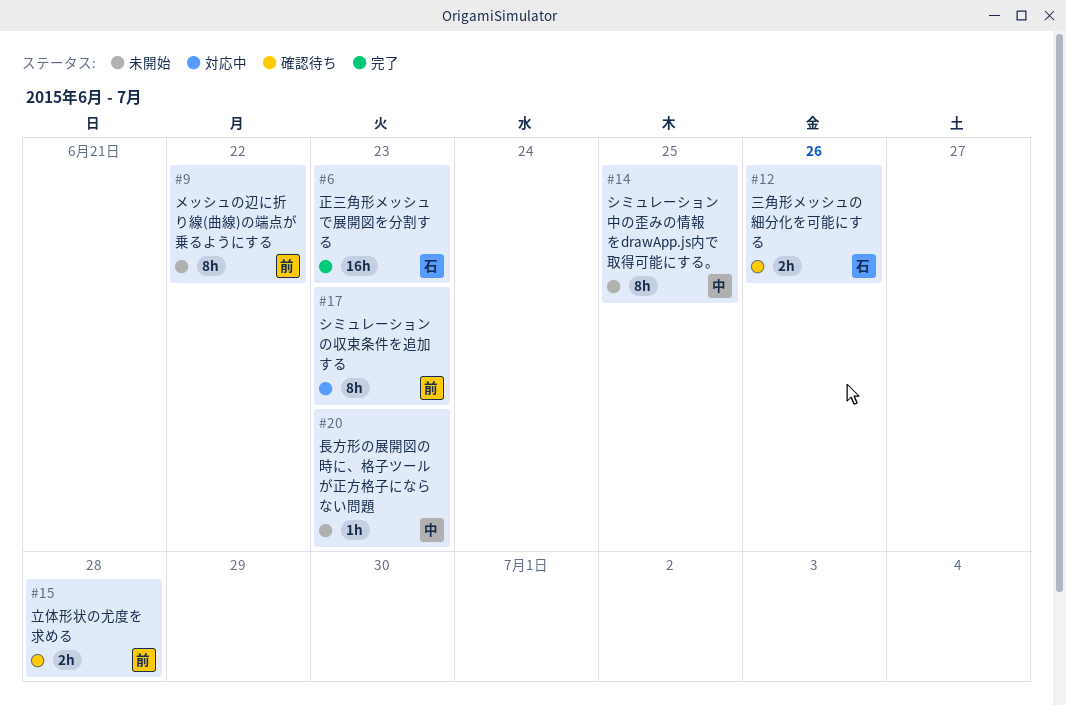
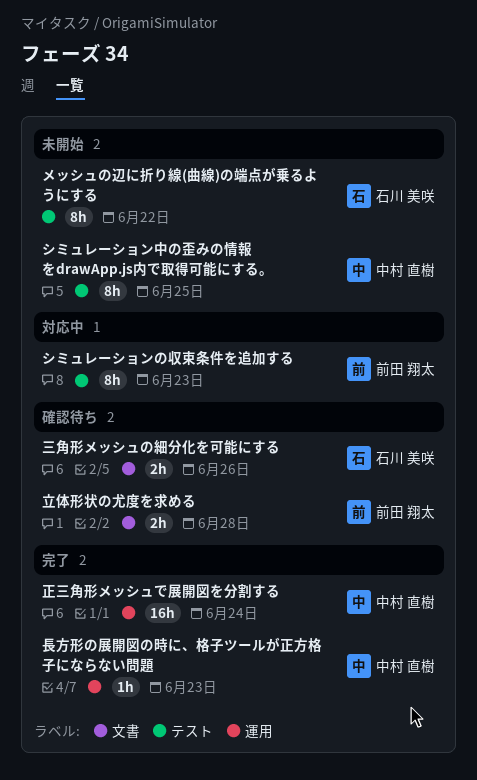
メッシュの辺に折り線(曲線)の端点が乗るようにする, owner: 前田 翔太 -> 石川 美咲
正三角形メッシュで展開図を分割する, owner: 石川 美咲 -> 中村 直樹
正三角形メッシュで展開図を分割する, due: Jun 23 -> Jun 24
長方形の展開図の時に、格子ツールが正方格子にならない問題, status: 未開始 -> 完了

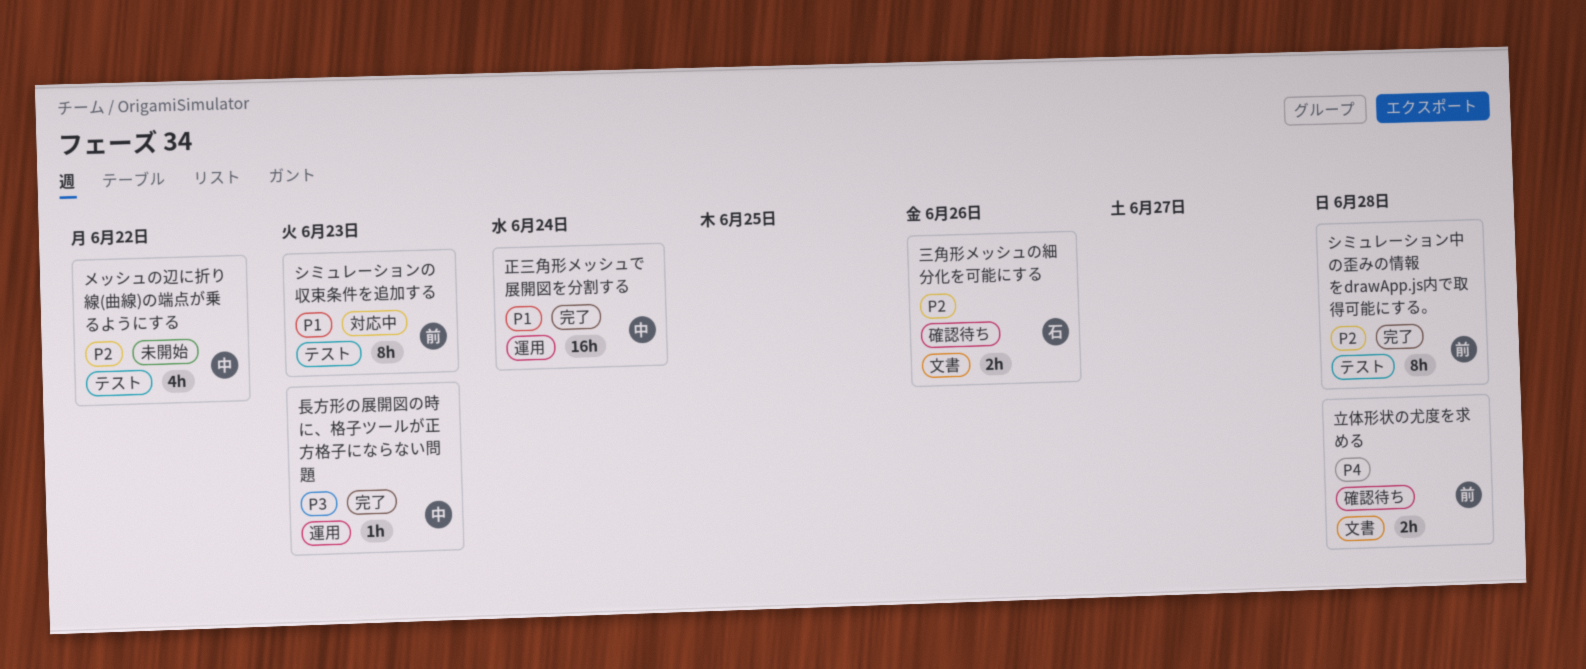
シミュレーション中の歪みの情報をdrawApp.js内で取得可能にする。, status: 未開始 -> 完了
シミュレーション中の歪みの情報をdrawApp.js内で取得可能にする。, owner: 中村 直樹 -> 前田 翔太
シミュレーション中の歪みの情報をdrawApp.js内で取得可能にする。, due: Jun 25 -> Jun 28
メッシュの辺に折り線(曲線)の端点が乗るようにする, owner: 石川 美咲 -> 中村 直樹
メッシュの辺に折り線(曲線)の端点が乗るようにする, estimate: 8h -> 4h

